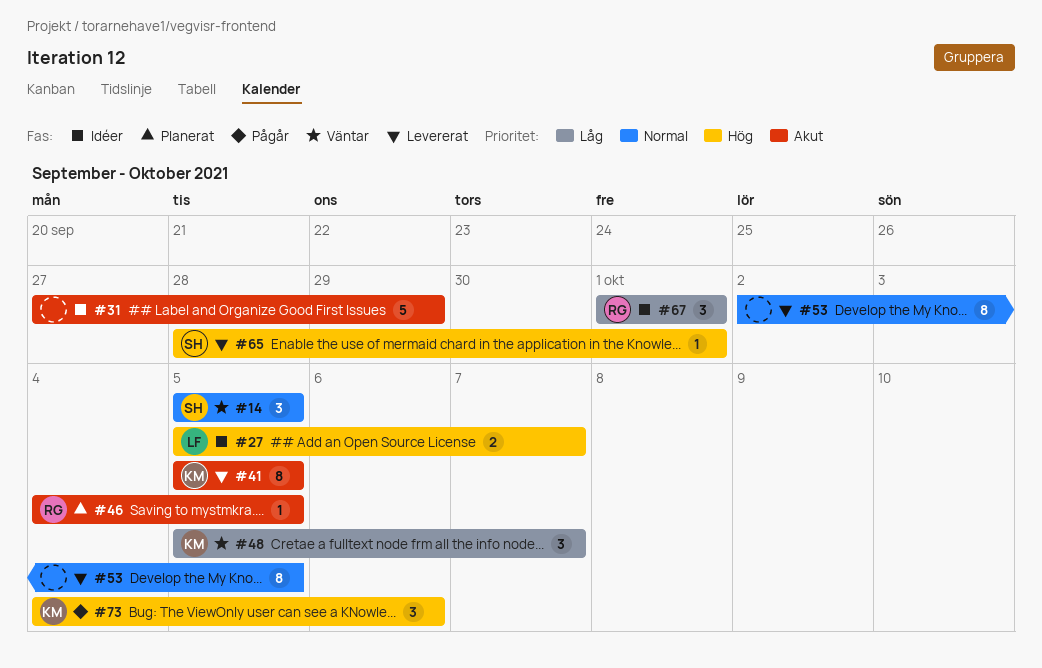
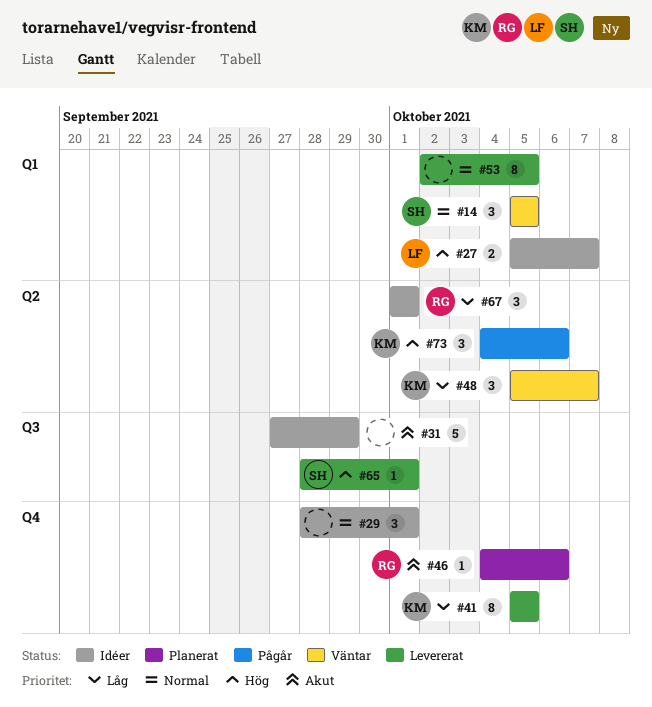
#29: none -> present
#41, priority: Akut -> Låg
#46, due: Oct 5 -> Oct 6

